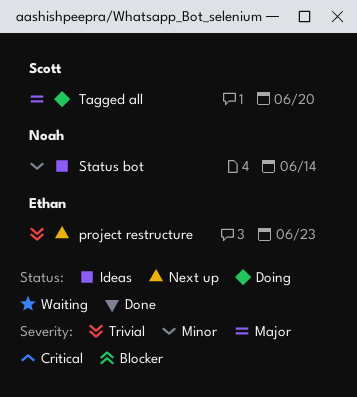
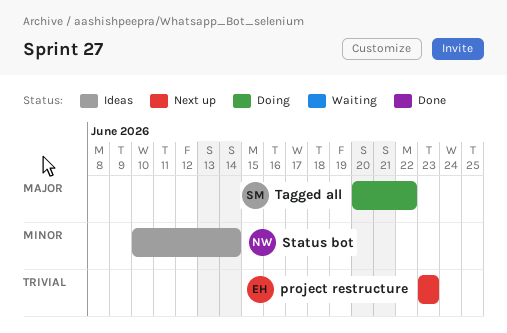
Tagged all, due: Jun 20 -> Jun 22

